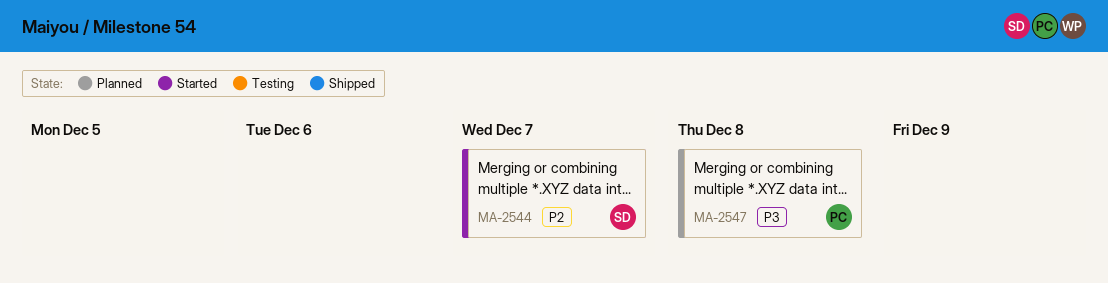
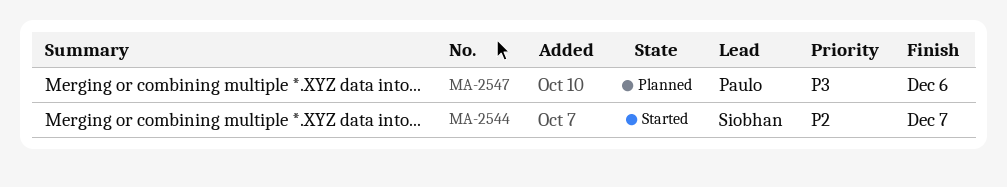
MA-2547, due: Dec 8 -> Dec 6

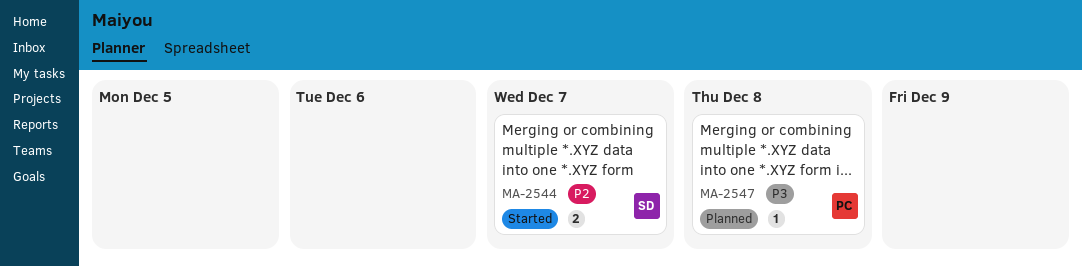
MA-2547, due: Dec 6 -> Dec 8

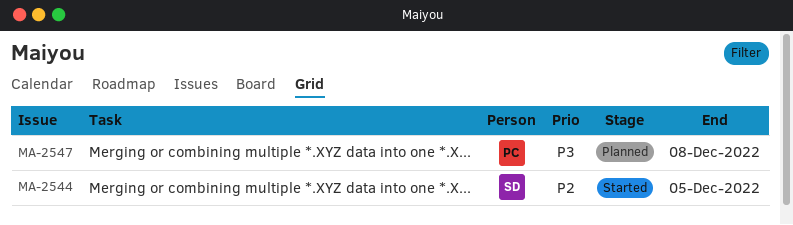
MA-2544, due: Dec 7 -> Dec 5

